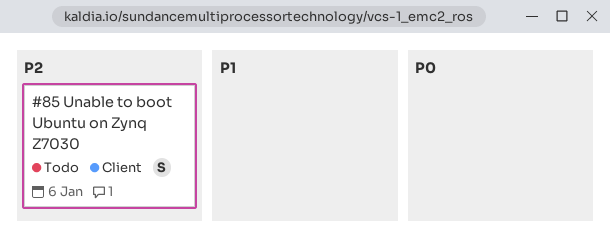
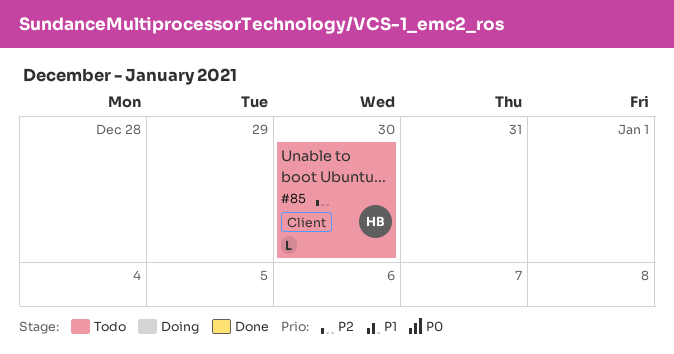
#85, estimate: S -> L
#85, due: Jan 6 -> Dec 30

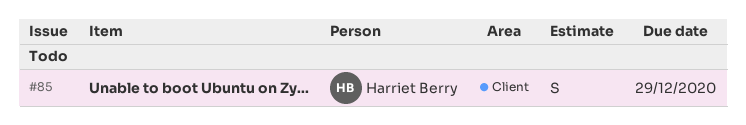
#85, estimate: L -> S
#85, due: Dec 30 -> Dec 29

